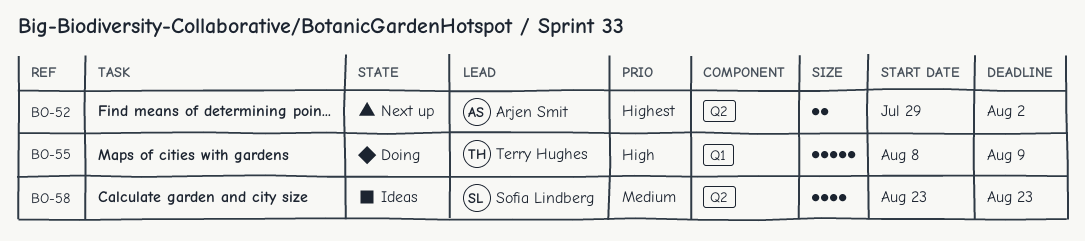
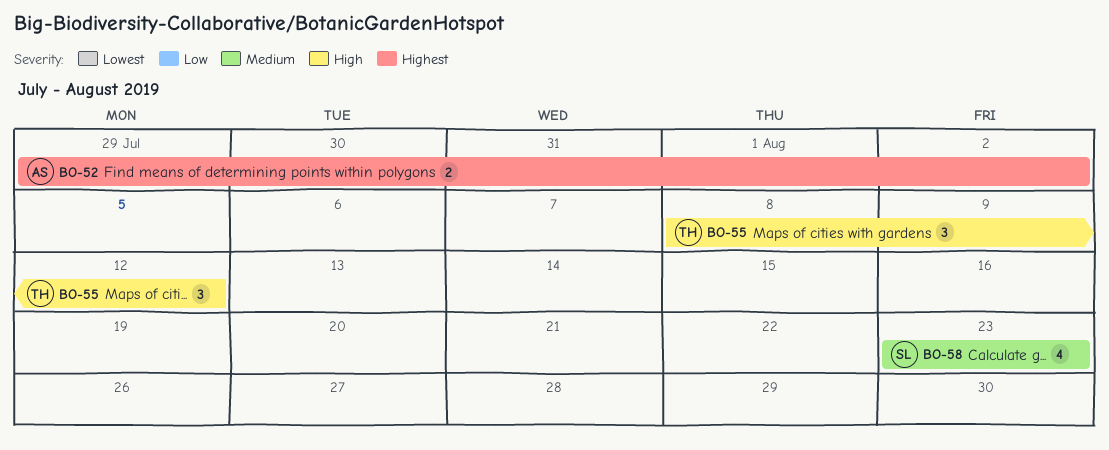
BO-55, estimate: 5 -> 3
BO-55, due: Aug 9 -> Aug 12

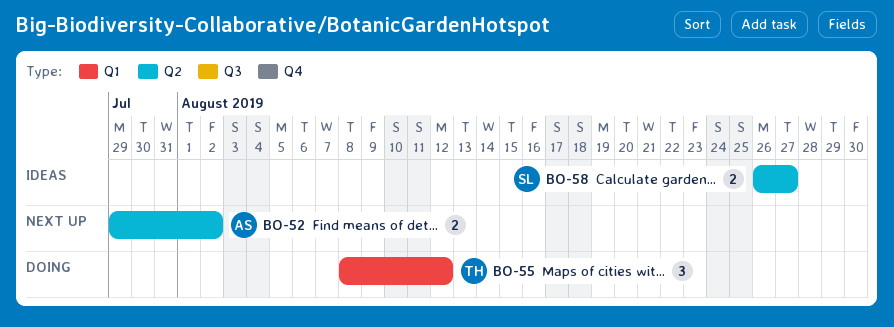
BO-58, estimate: 4 -> 2
BO-58, start: Aug 23 -> Aug 26
BO-58, due: Aug 23 -> Aug 27

